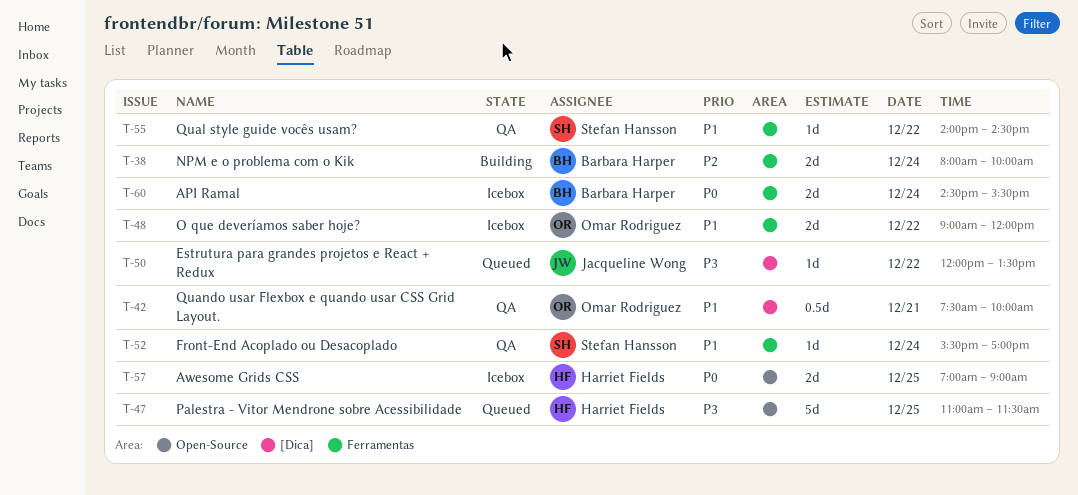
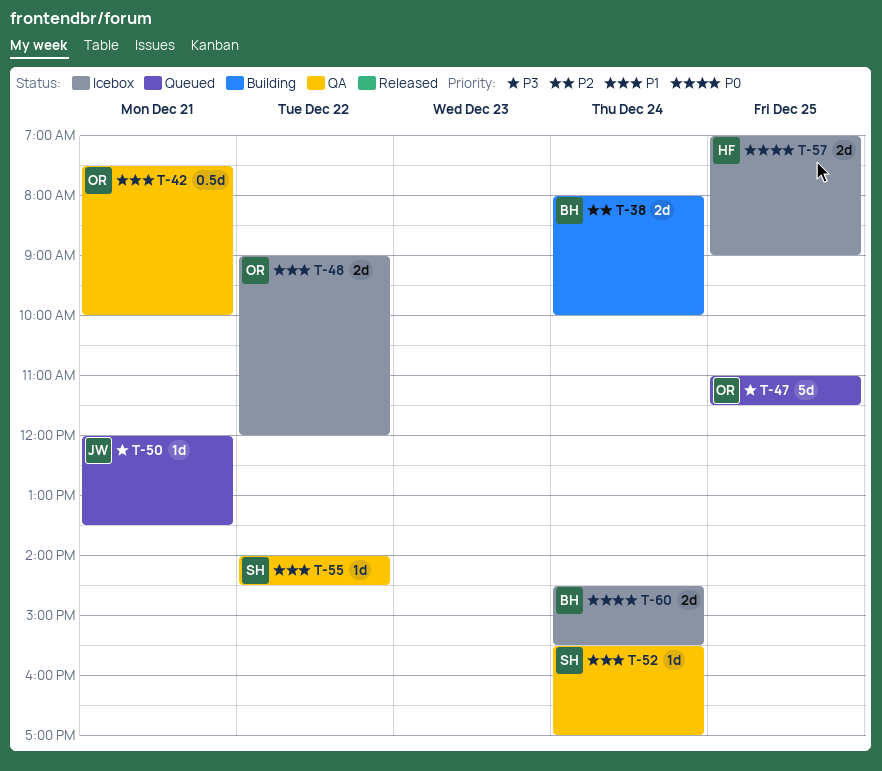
T-47, owner: Harriet Fields -> Omar Rodriguez
T-50, day: Dec 22 -> Dec 21

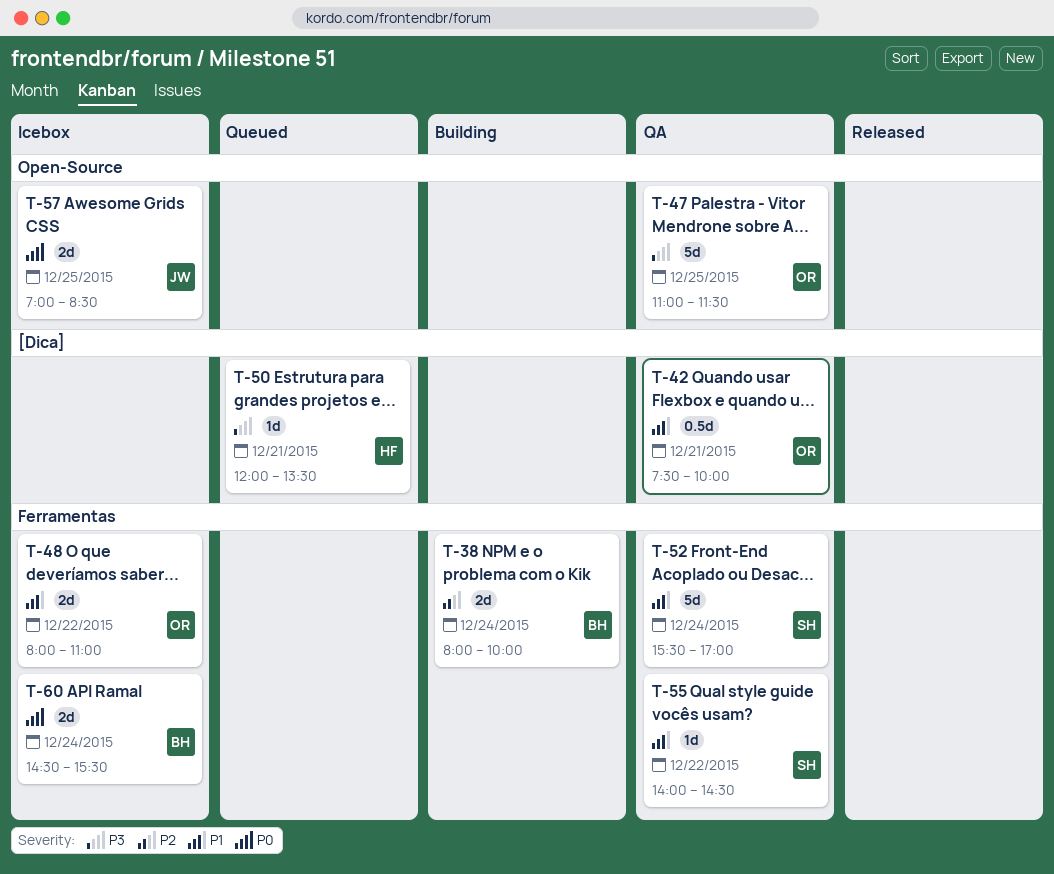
T-47, status: Queued -> QA
T-48, begins: 09:00 -> 08:00
T-48, ends: 12:00 -> 11:00
T-50, owner: JW -> HF
T-52, estimate: 1d -> 5d
T-57, owner: HF -> JW
T-57, ends: 09:00 -> 08:30

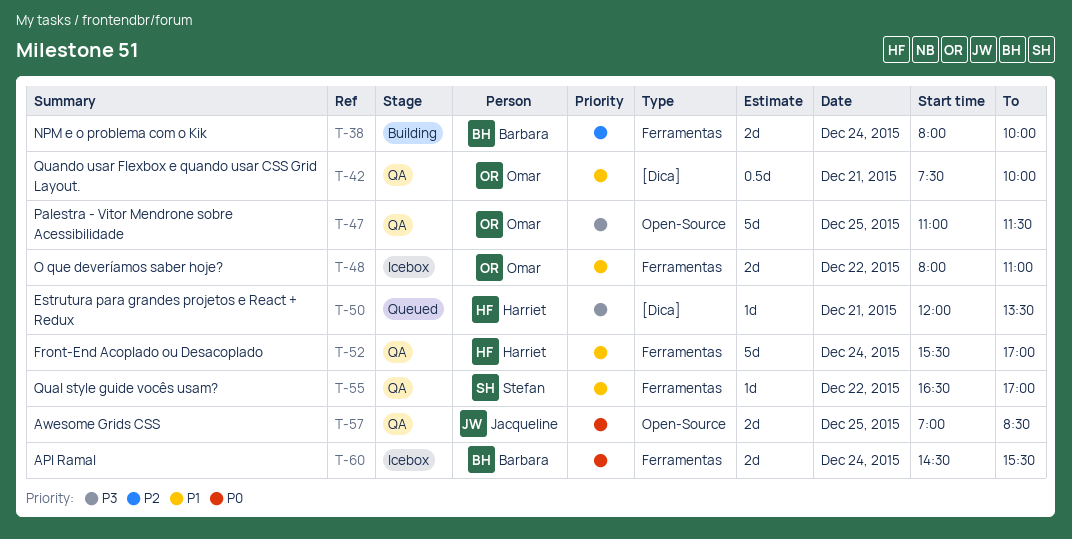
T-52, owner: Stefan -> Harriet
T-55, begins: 14:00 -> 16:30
T-55, ends: 14:30 -> 17:00
T-57, status: Icebox -> QA

